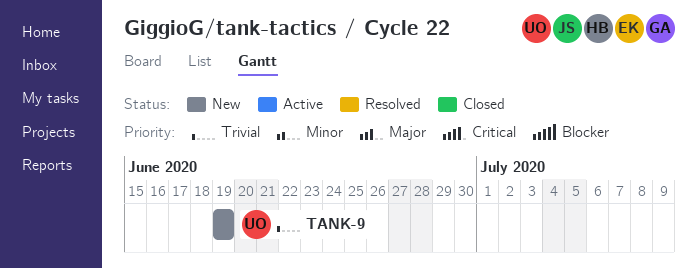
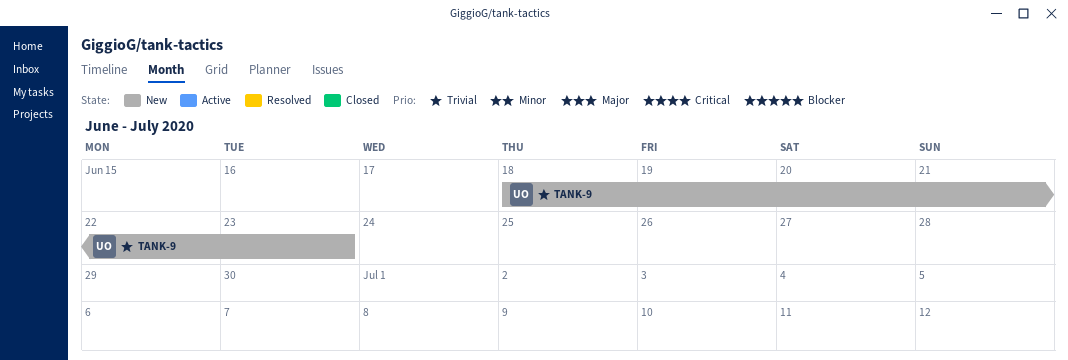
TANK-9, start: Jun 19 -> Jun 18
TANK-9, due: Jun 19 -> Jun 23

